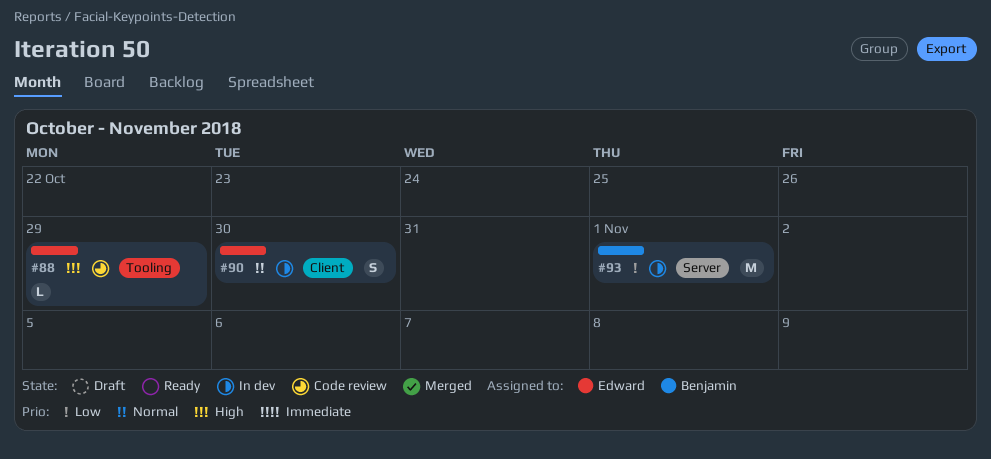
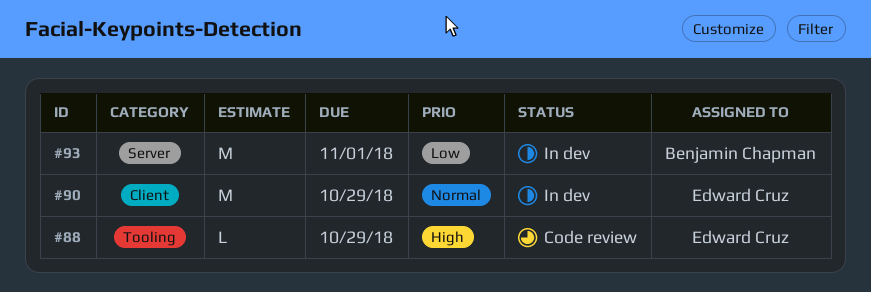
#90, estimate: S -> M
#90, due: Oct 30 -> Oct 29

